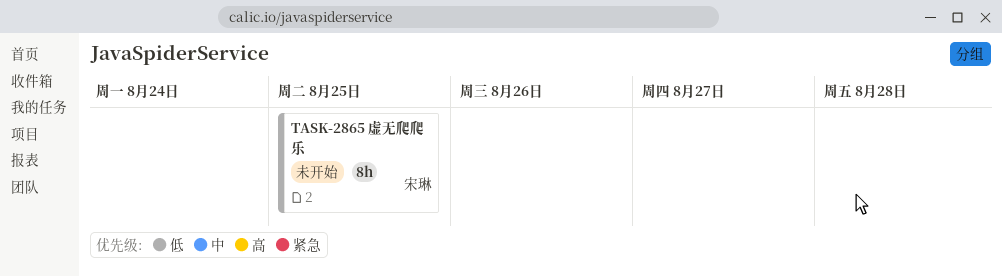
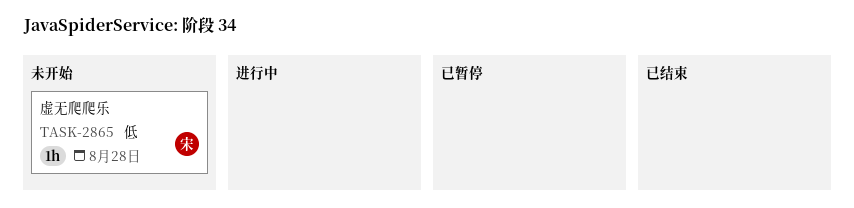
TASK-2865, estimate: 8h -> 1h
TASK-2865, due: Aug 25 -> Aug 28

